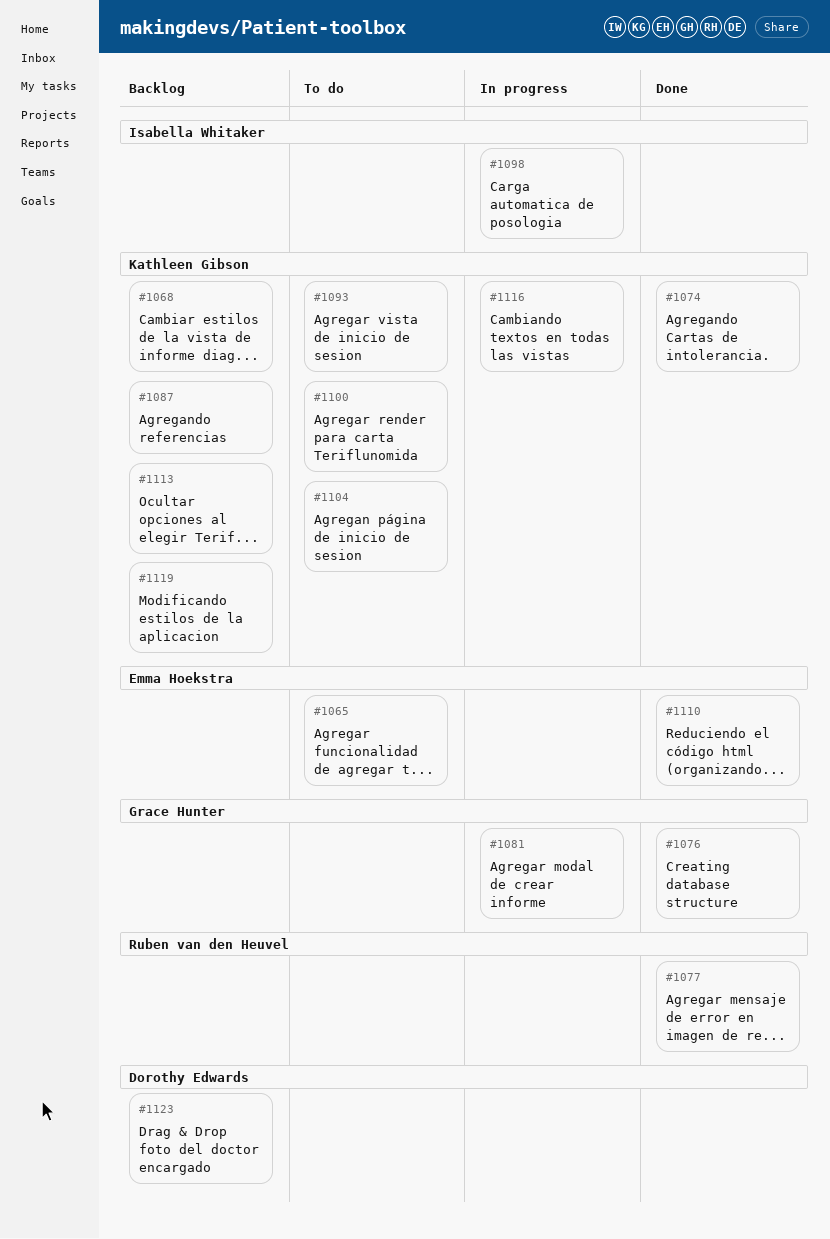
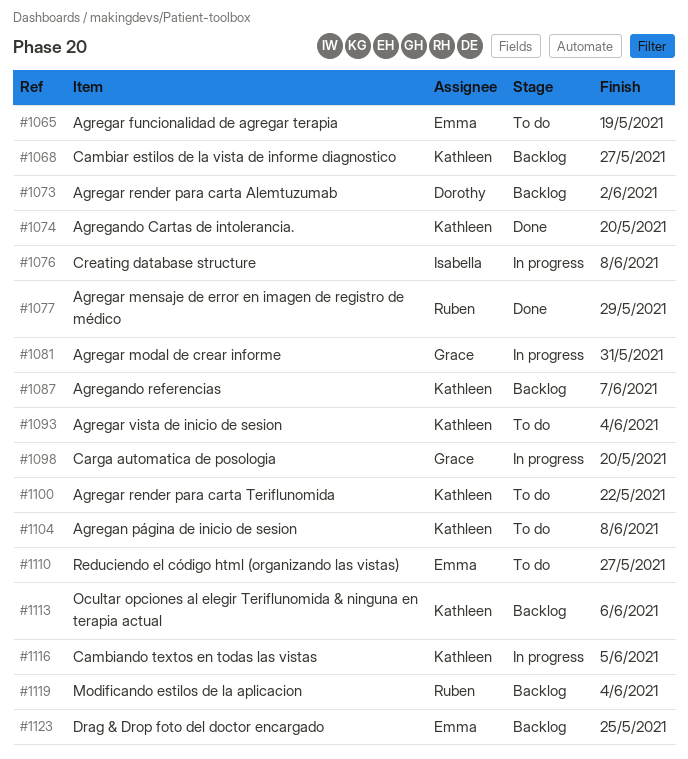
#1073: none -> present
#1076, status: Done -> In progress
#1076, owner: Grace Hunter -> Isabella Whitaker
#1098, owner: Isabella Whitaker -> Grace Hunter
#1110, status: Done -> To do
#1119, owner: Kathleen Gibson -> Ruben van den Heuvel
#1123, owner: Dorothy Edwards -> Emma Hoekstra

